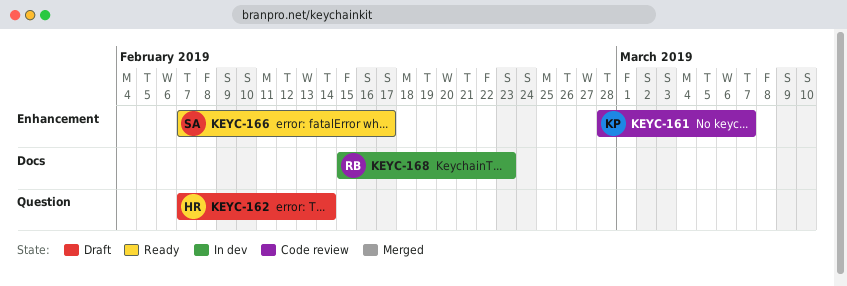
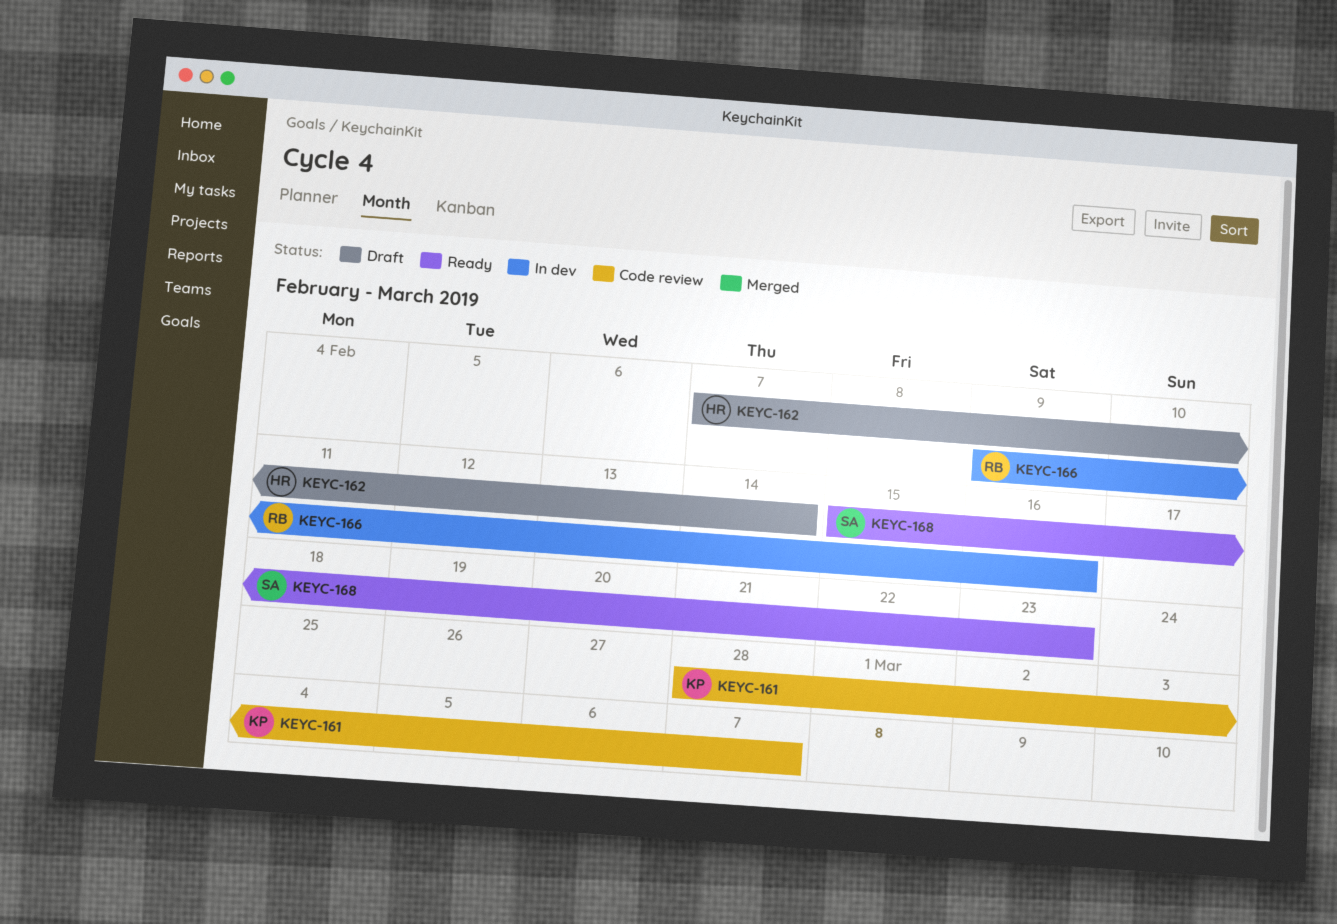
KEYC-166, status: Ready -> In dev
KEYC-166, owner: SA -> RB
KEYC-166, start: Feb 7 -> Feb 9
KEYC-166, due: Feb 17 -> Feb 16
KEYC-168, status: In dev -> Ready
KEYC-168, owner: RB -> SA

